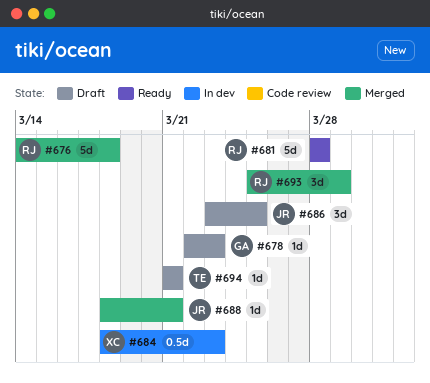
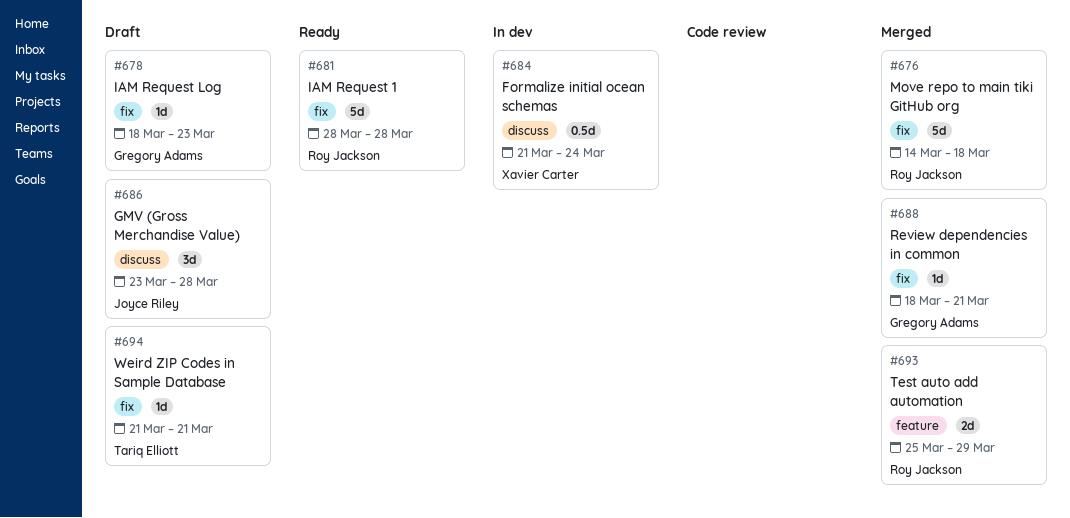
#678, start: Mar 22 -> Mar 18
#684, start: Mar 18 -> Mar 21
#684, due: Mar 23 -> Mar 24
#686, due: Mar 25 -> Mar 28
#688, owner: Joyce Riley -> Gregory Adams
#693, estimate: 3d -> 2d

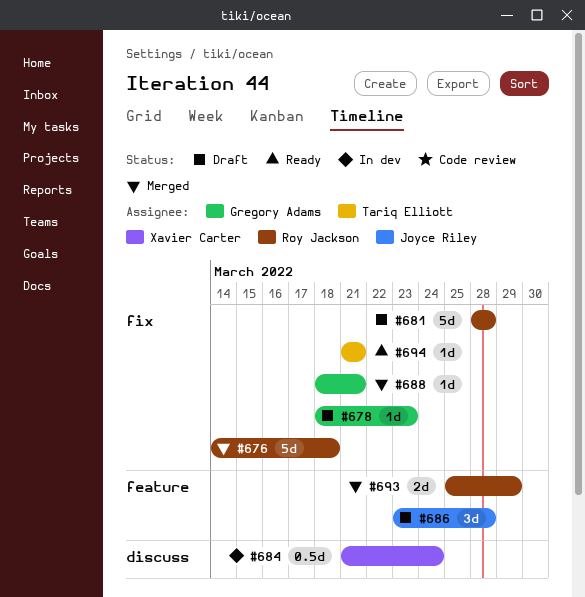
#681, status: Ready -> Draft
#686, label: discuss -> feature
#694, status: Draft -> Ready

